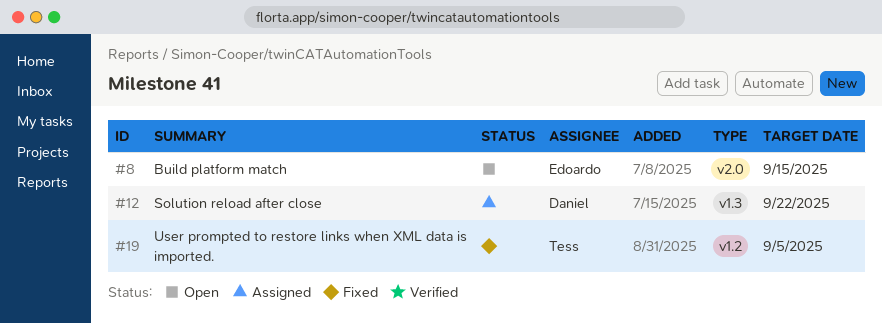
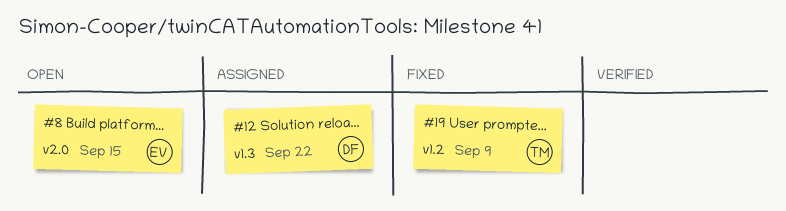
#19, due: Sep 5 -> Sep 9

